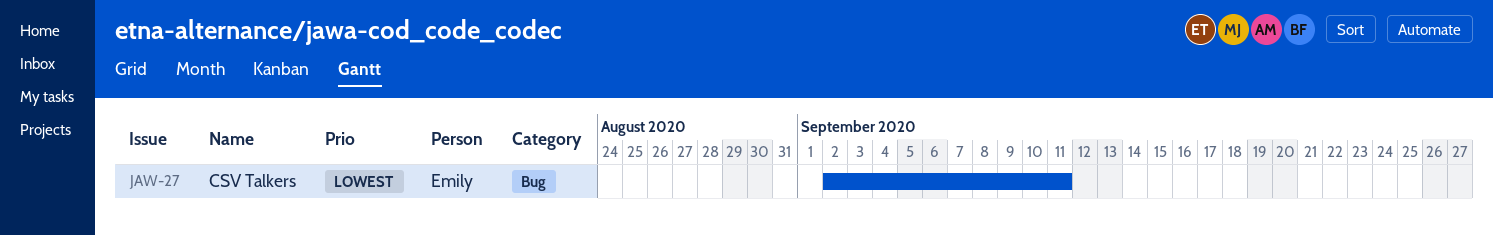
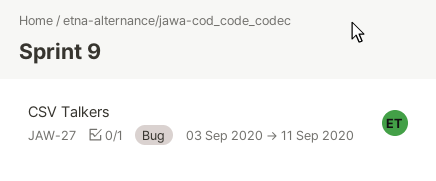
JAW-27, start: Sep 2 -> Sep 3

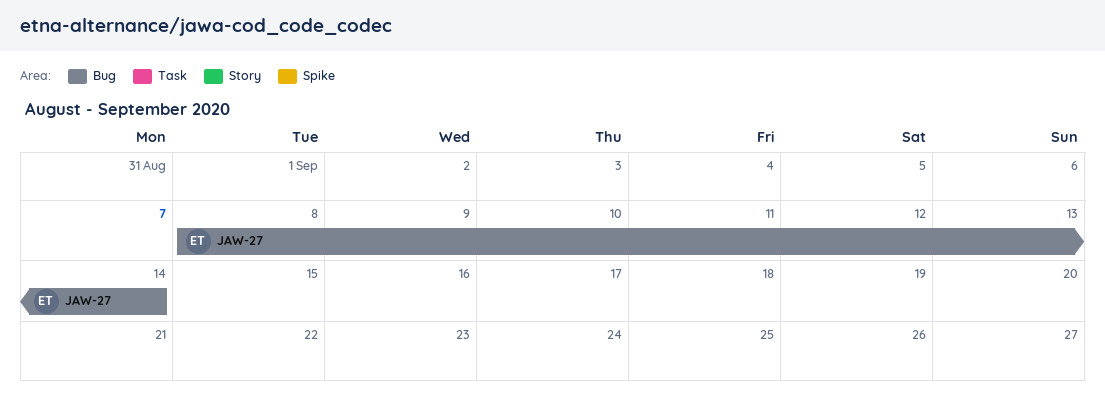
JAW-27, start: Sep 3 -> Sep 8
JAW-27, due: Sep 11 -> Sep 14

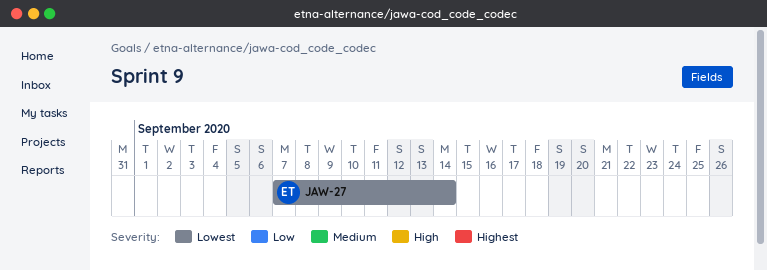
JAW-27, start: Sep 8 -> Sep 7

